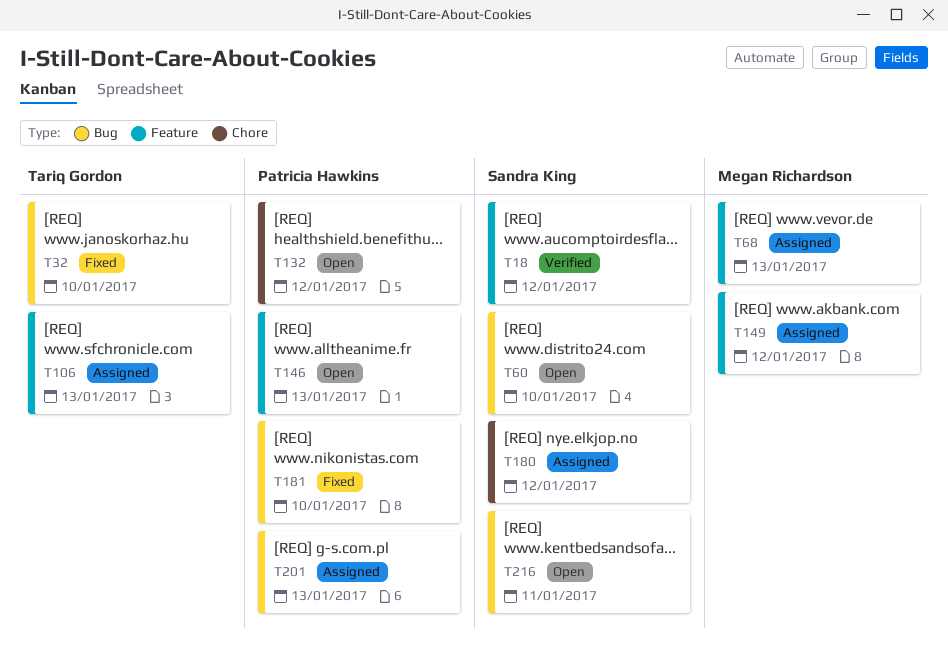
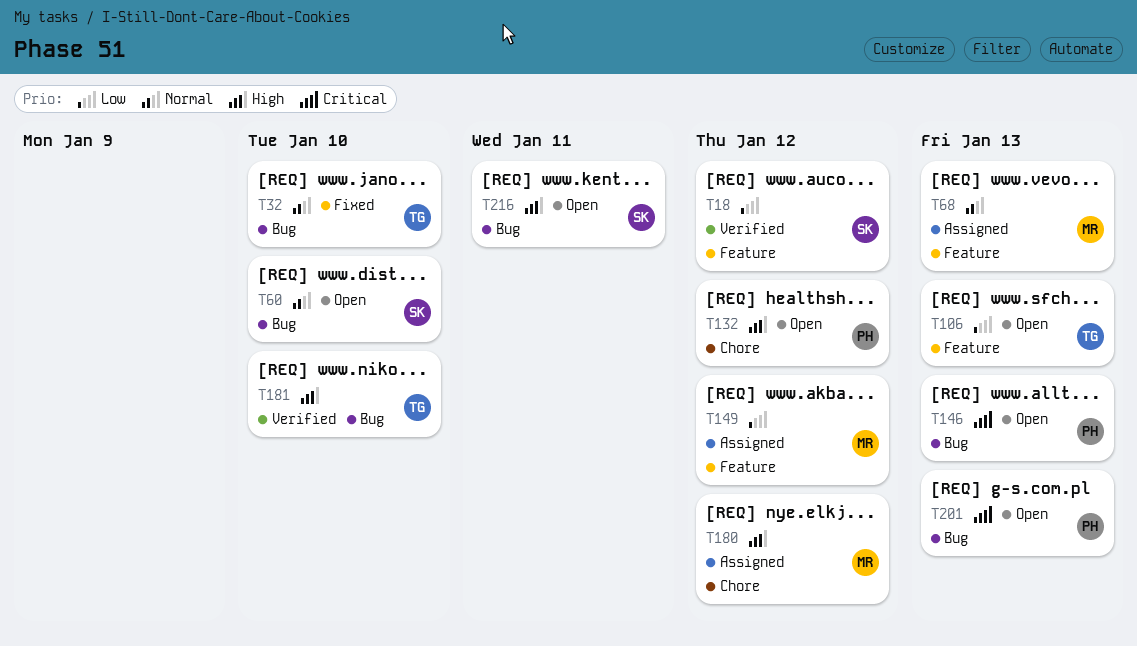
T106, status: Assigned -> Open
T146, label: Feature -> Bug
T180, owner: Sandra King -> Megan Richardson
T181, status: Fixed -> Verified
T181, owner: Patricia Hawkins -> Tariq Gordon
T201, status: Assigned -> Open

